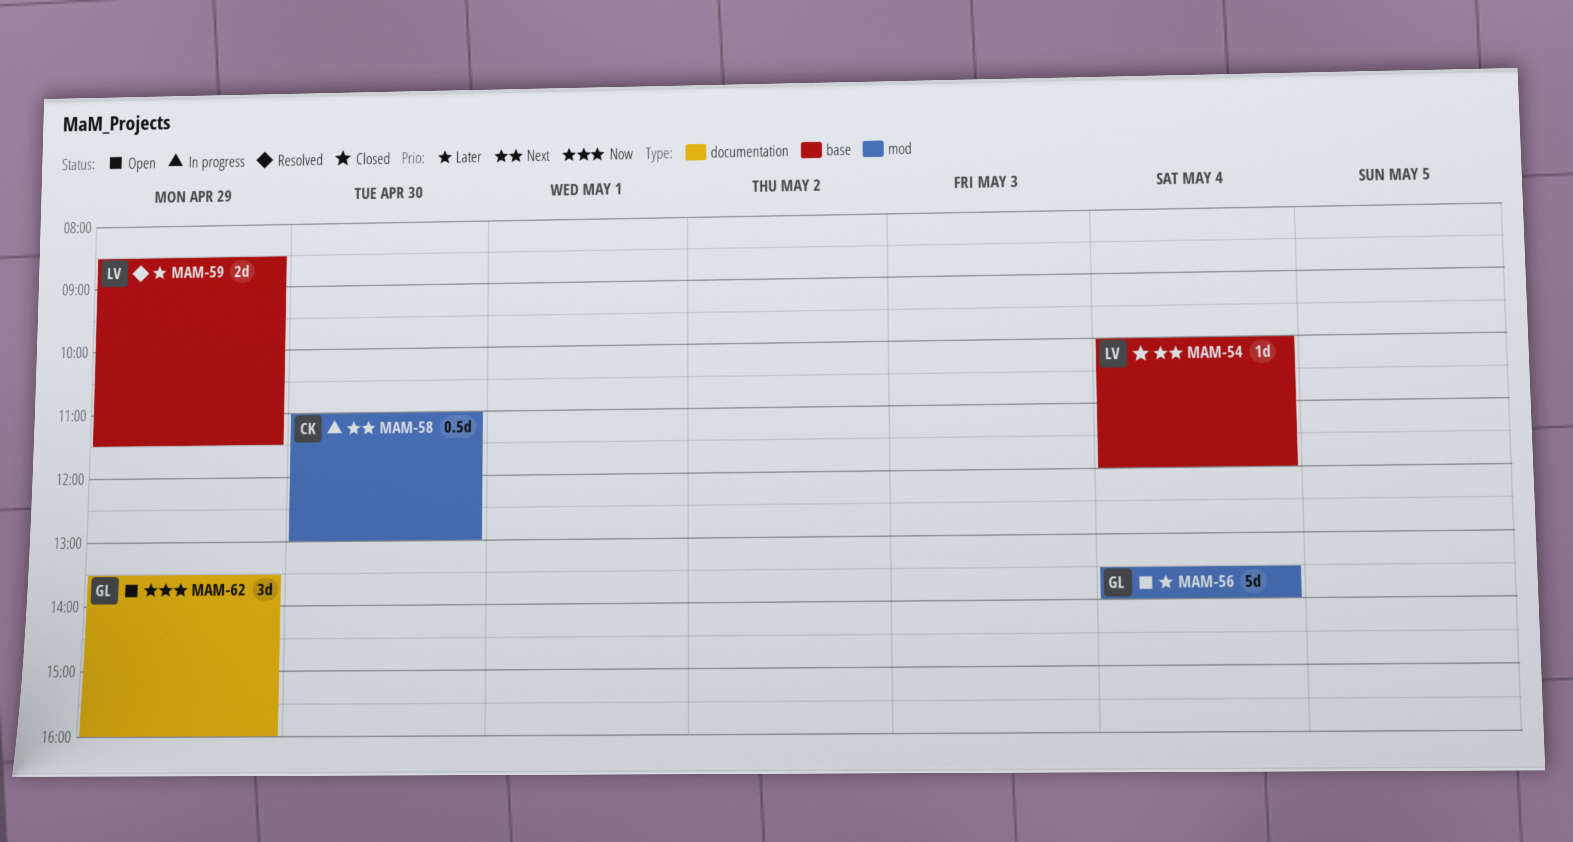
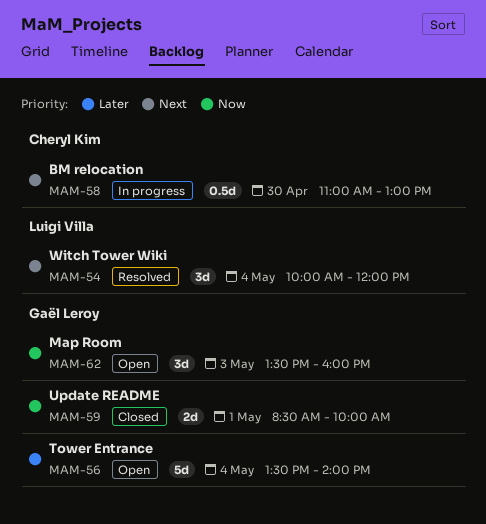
MAM-54, status: Closed -> Resolved
MAM-54, estimate: 1d -> 3d
MAM-59, status: Resolved -> Closed
MAM-59, owner: Luigi Villa -> Gaël Leroy
MAM-59, priority: Later -> Now
MAM-59, day: Apr 29 -> May 1
MAM-59, ends: 11:30 -> 10:00
MAM-62, day: Apr 29 -> May 3

